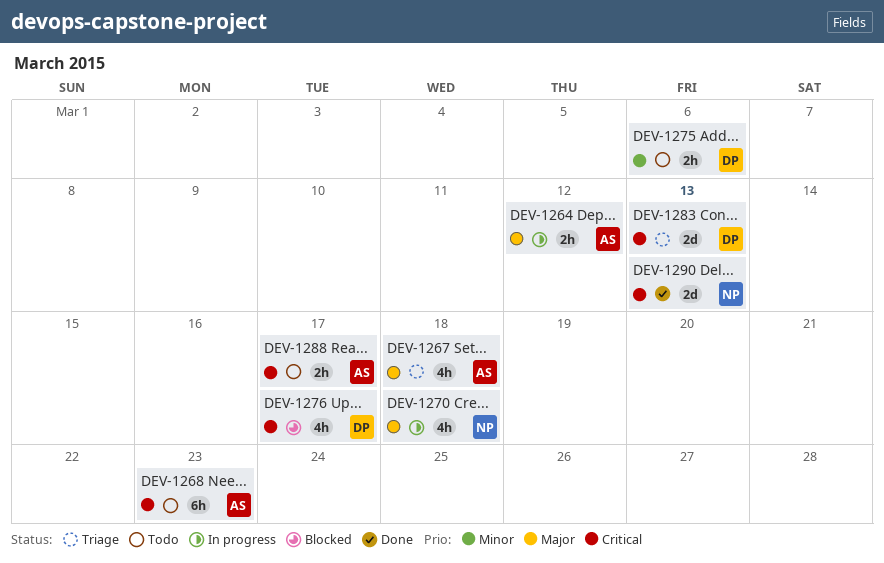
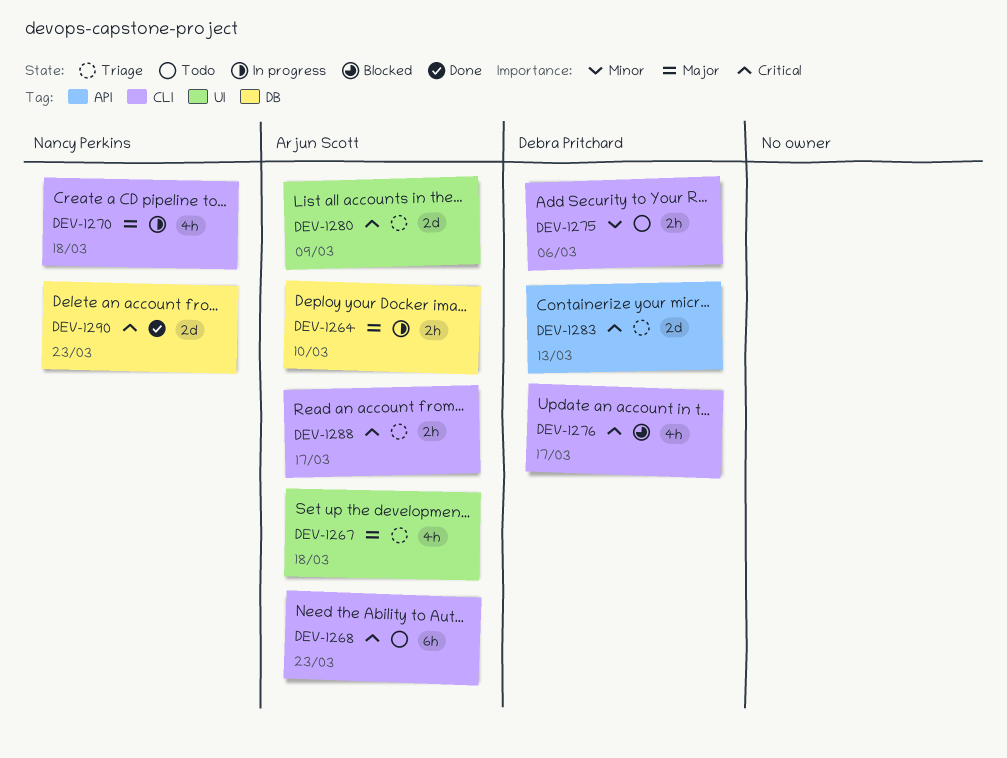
DEV-1264, due: Mar 12 -> Mar 10
DEV-1280: none -> present
DEV-1288, status: Todo -> Triage
DEV-1290, due: Mar 13 -> Mar 23

